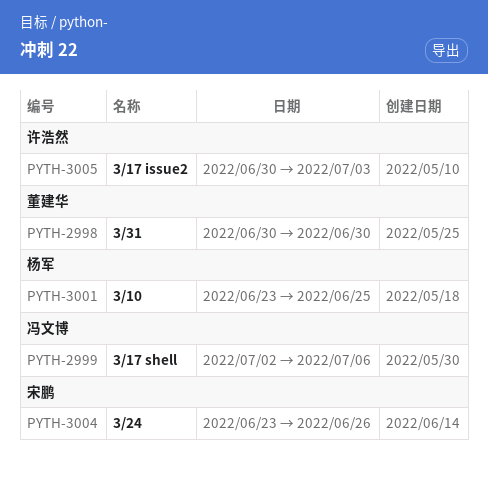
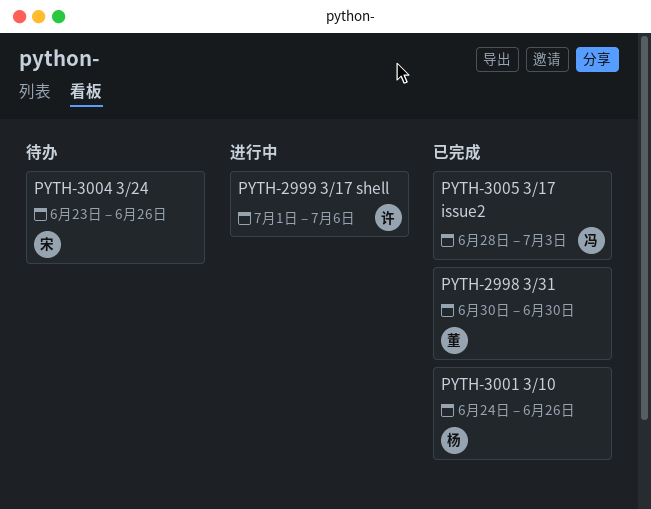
PYTH-2999, owner: 冯文博 -> 许浩然
PYTH-2999, start: Jul 2 -> Jul 1
PYTH-3001, start: Jun 23 -> Jun 24
PYTH-3001, due: Jun 25 -> Jun 26
PYTH-3005, owner: 许浩然 -> 冯文博
PYTH-3005, start: Jun 30 -> Jun 28

